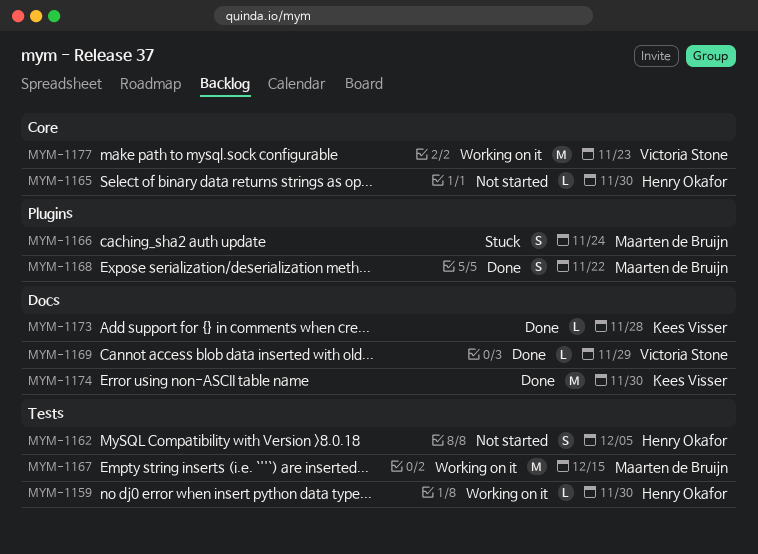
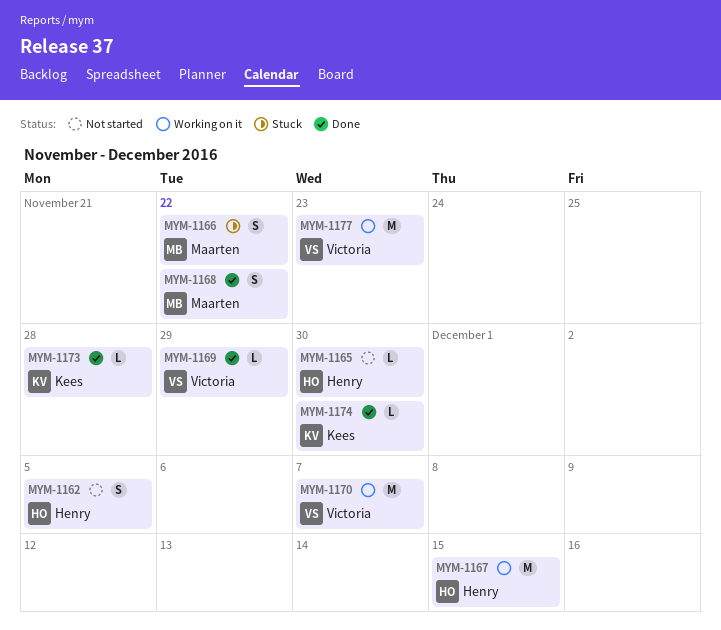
MYM-1159: present -> none
MYM-1166, due: Nov 24 -> Nov 22
MYM-1167, owner: Maarten de Bruijn -> Henry Okafor
MYM-1170: none -> present
MYM-1174, estimate: M -> L

